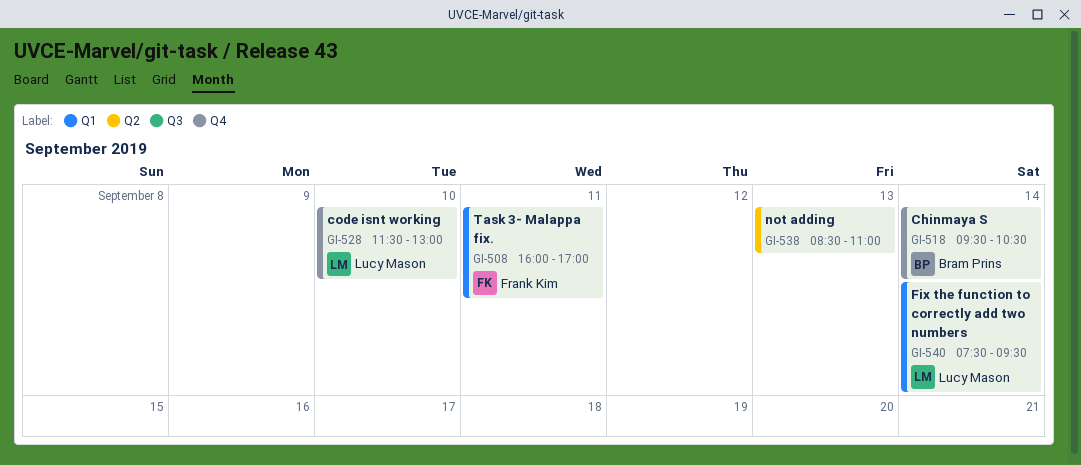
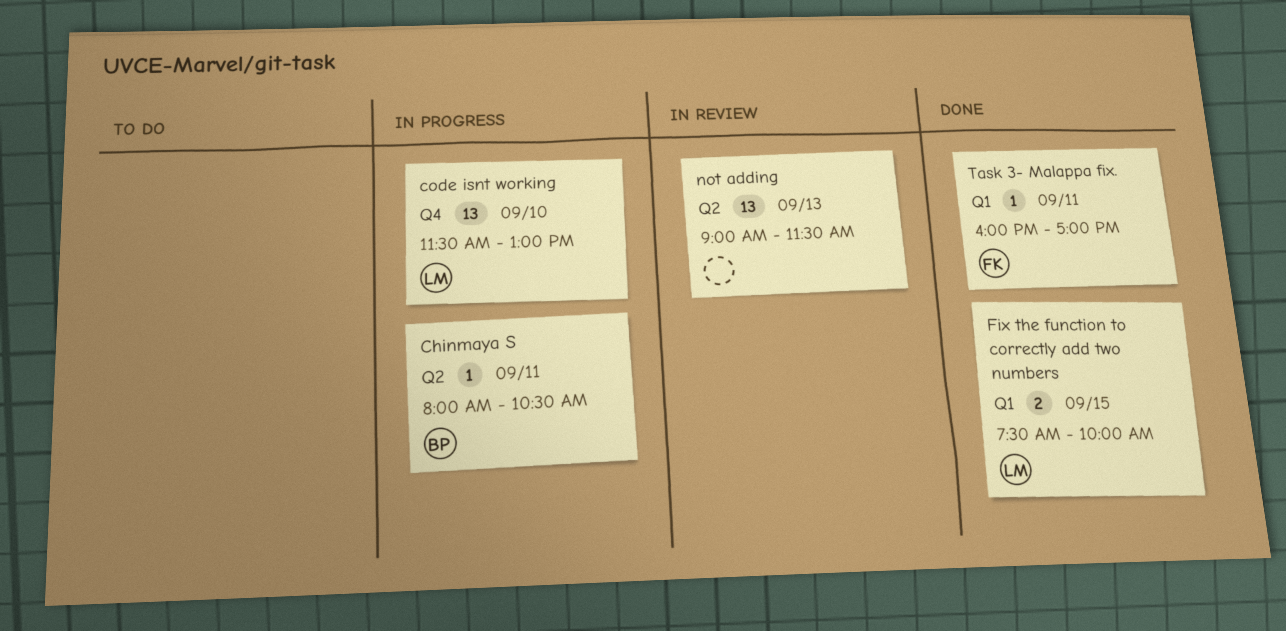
Chinmaya S, label: Q4 -> Q2
Chinmaya S, day: Sep 14 -> Sep 11
Chinmaya S, begins: 09:30 -> 08:00
Fix the function to correctly add two numbers, day: Sep 14 -> Sep 15
Fix the function to correctly add two numbers, ends: 09:30 -> 10:00
not adding, begins: 08:30 -> 09:00
not adding, ends: 11:00 -> 11:30

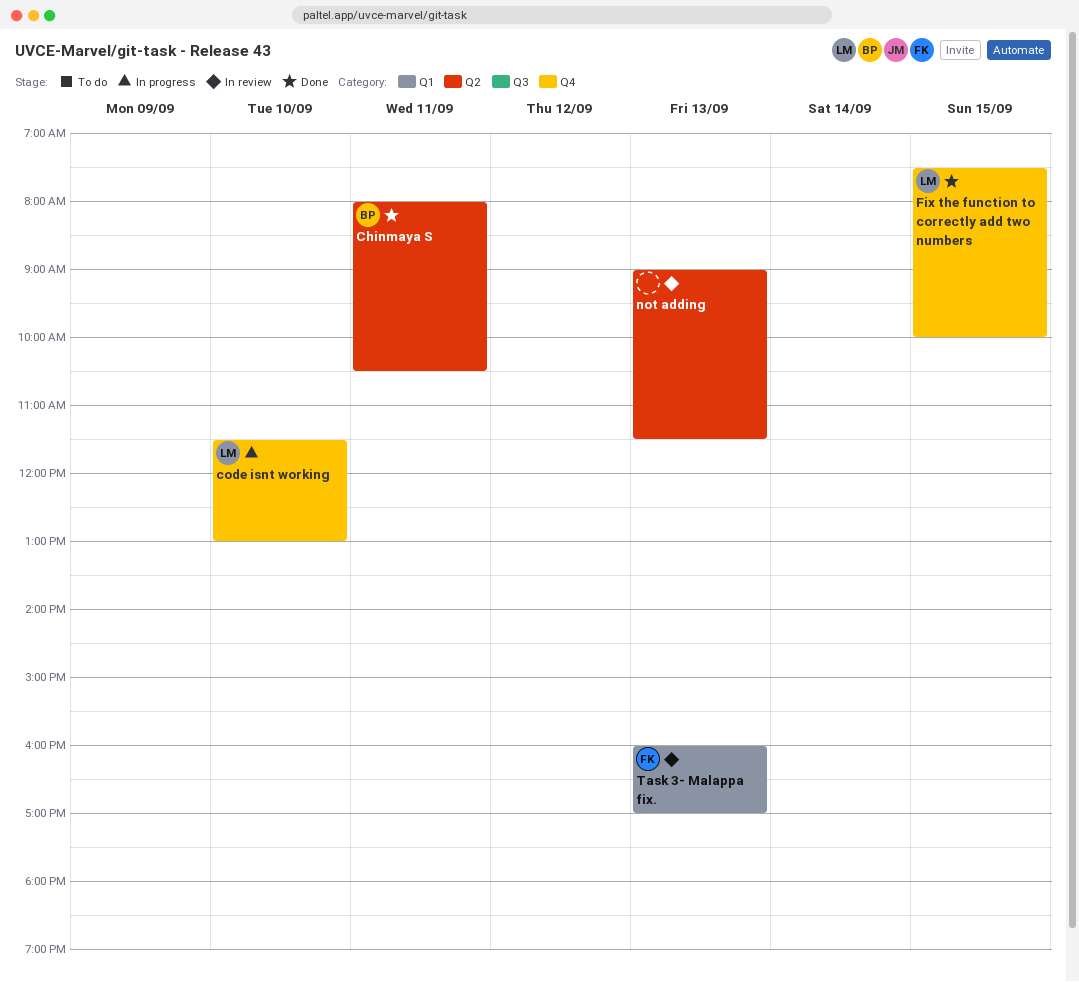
Chinmaya S, status: In progress -> Done
Fix the function to correctly add two numbers, label: Q1 -> Q4
Task 3- Malappa fix., status: Done -> In review
Task 3- Malappa fix., day: Sep 11 -> Sep 13

